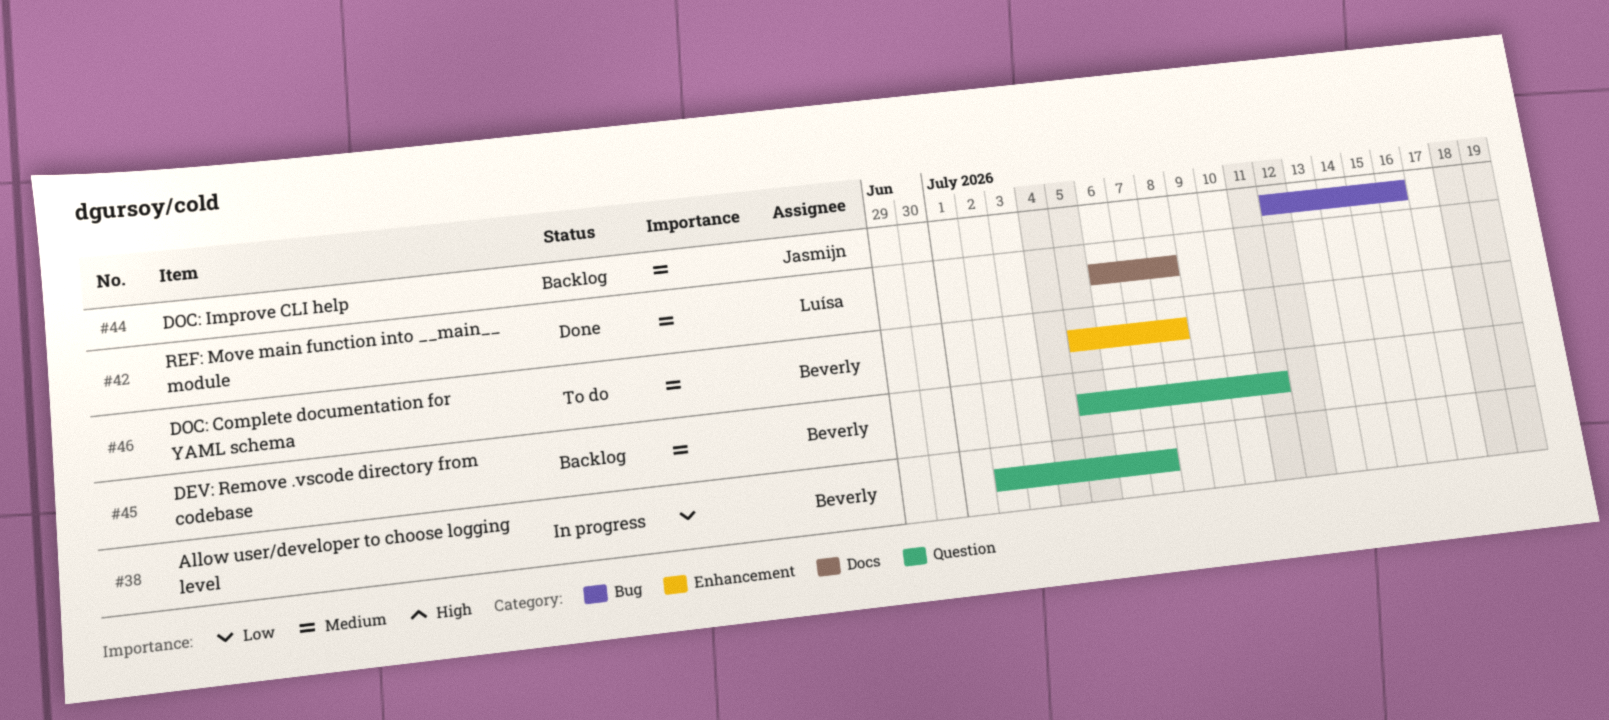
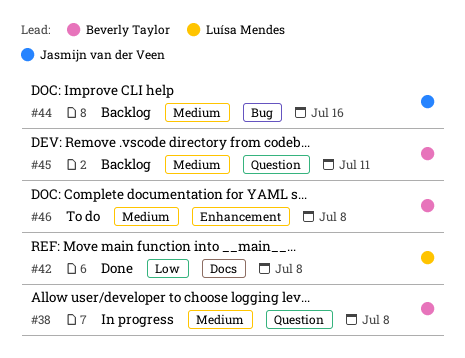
#38, priority: Low -> Medium
#38, due: Jul 7 -> Jul 8
#42, priority: Medium -> Low

